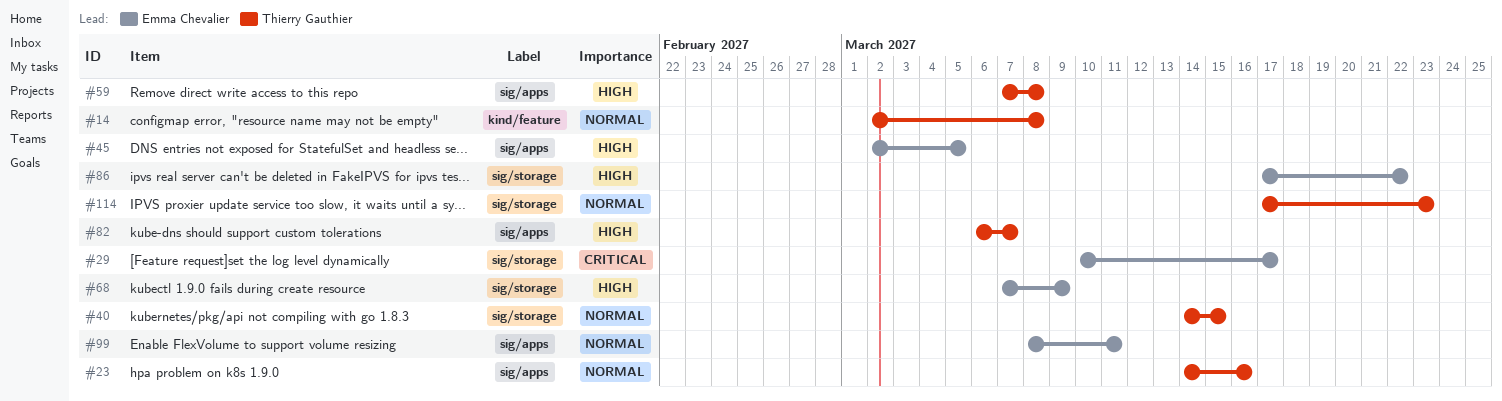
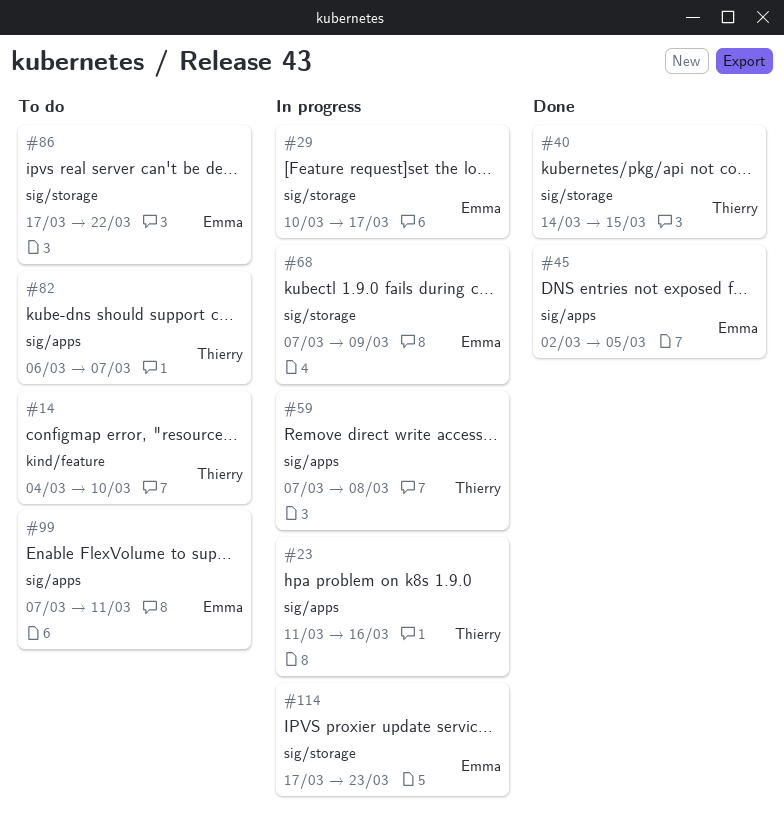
#14, start: Mar 2 -> Mar 4
#14, due: Mar 8 -> Mar 10
#23, start: Mar 14 -> Mar 11
#99, start: Mar 8 -> Mar 7
#114, owner: Thierry Gauthier -> Emma Chevalier

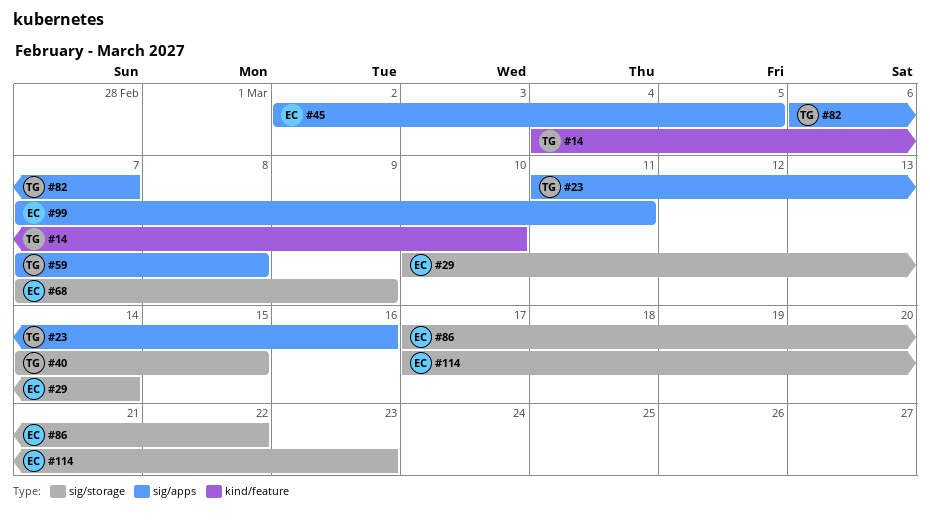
#29, due: Mar 17 -> Mar 14

